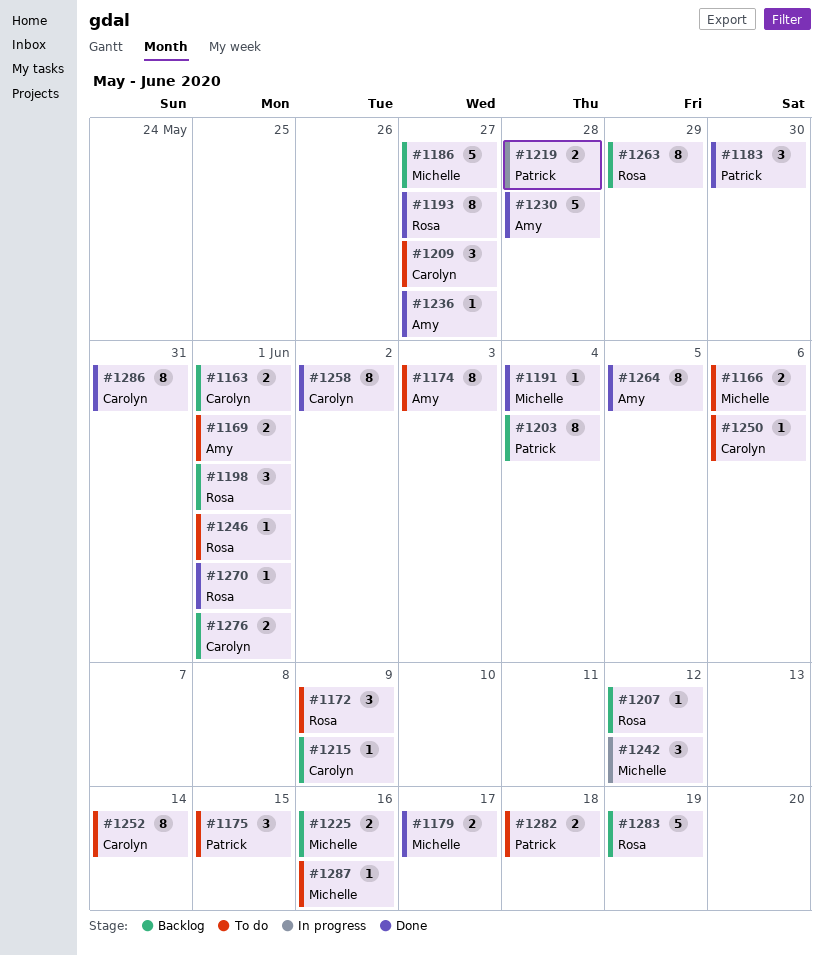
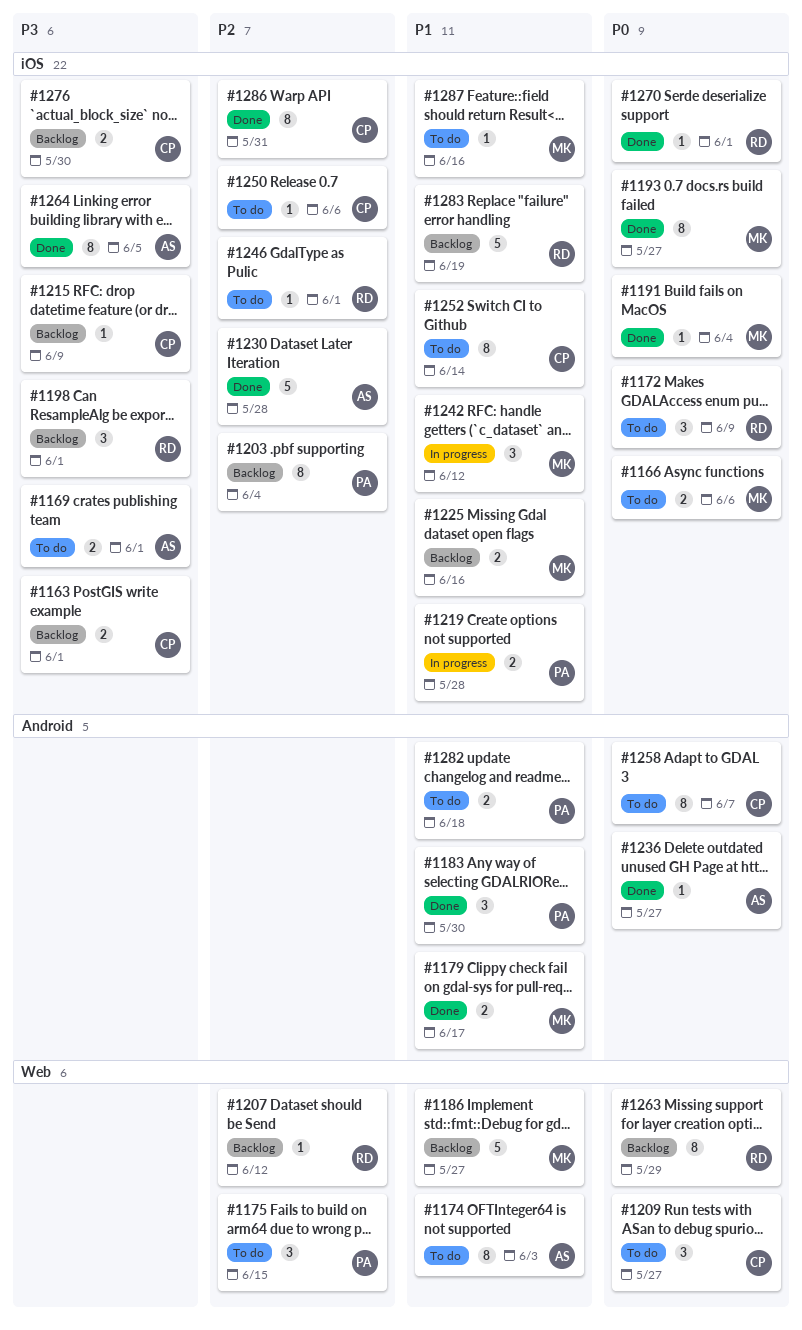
#1193, owner: Rosa -> Michelle
#1258, status: Done -> To do
#1258, due: Jun 2 -> Jun 7
#1276, due: Jun 1 -> May 30

